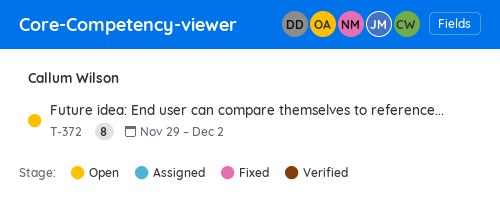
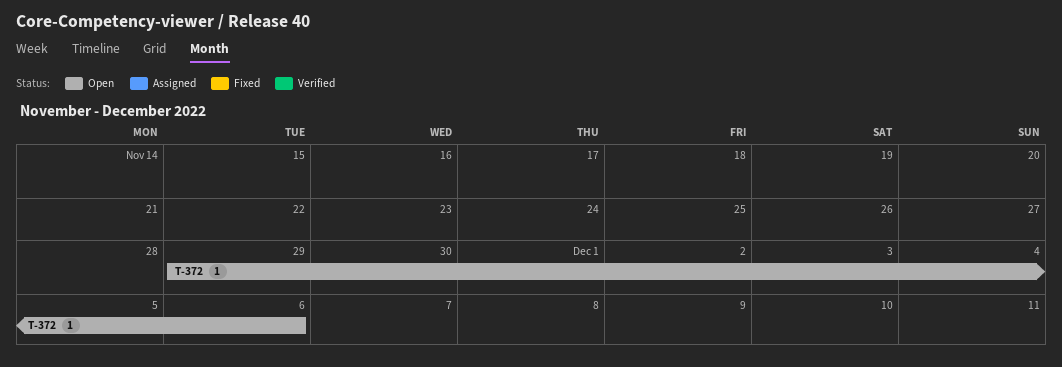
T-372, estimate: 8 -> 1
T-372, due: Dec 2 -> Dec 6

